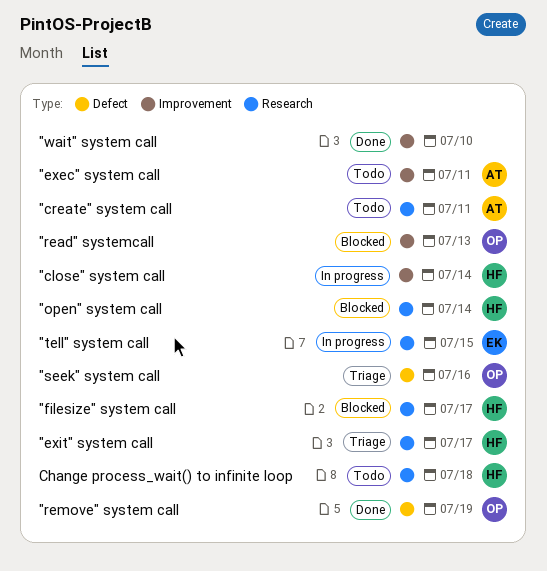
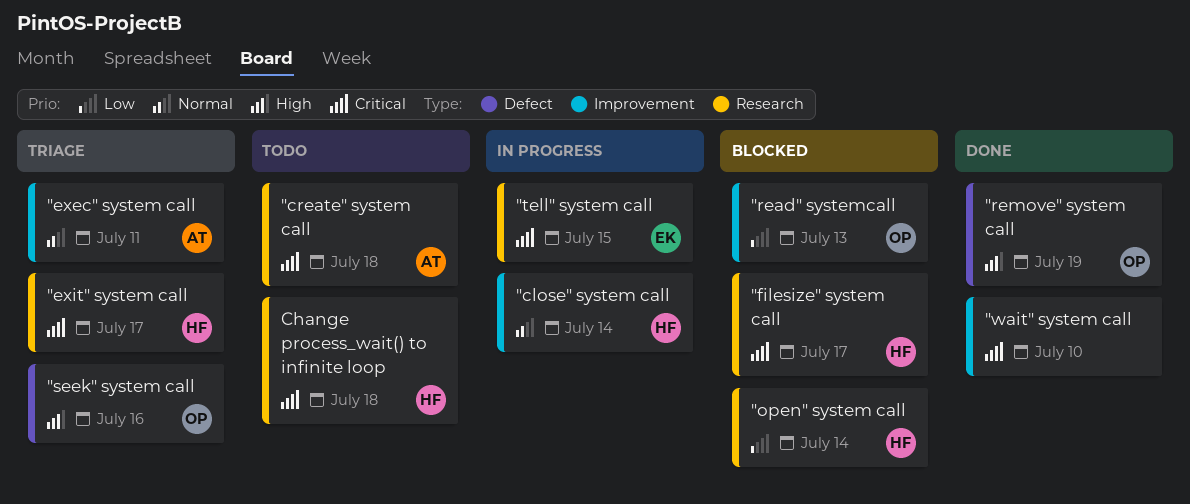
"create" system call, due: Jul 11 -> Jul 18
"exec" system call, status: Todo -> Triage

